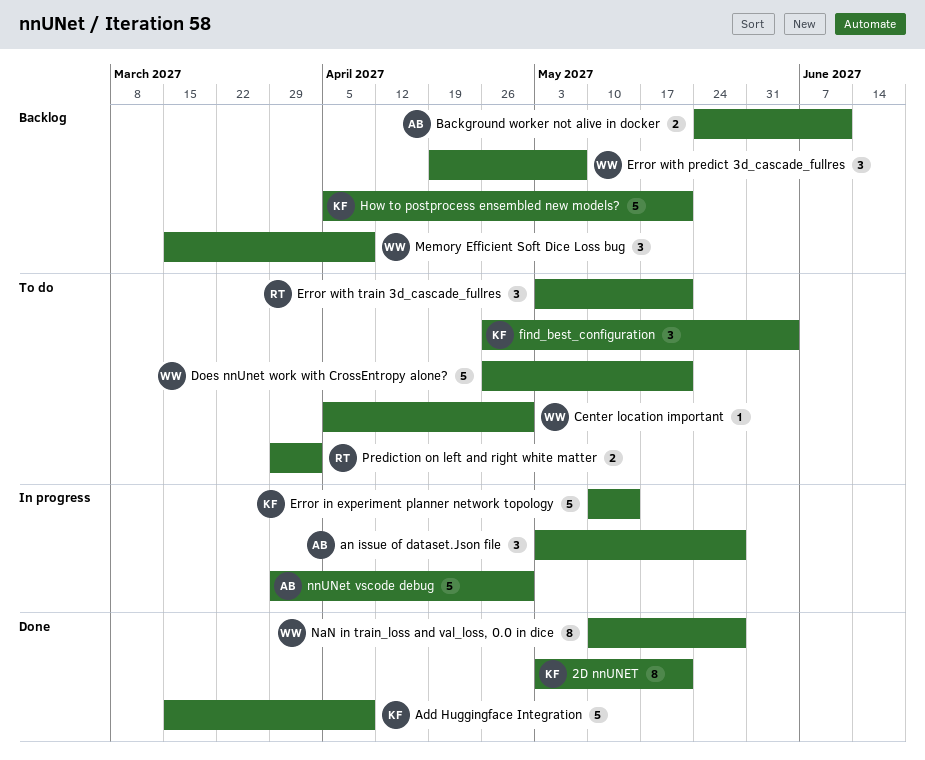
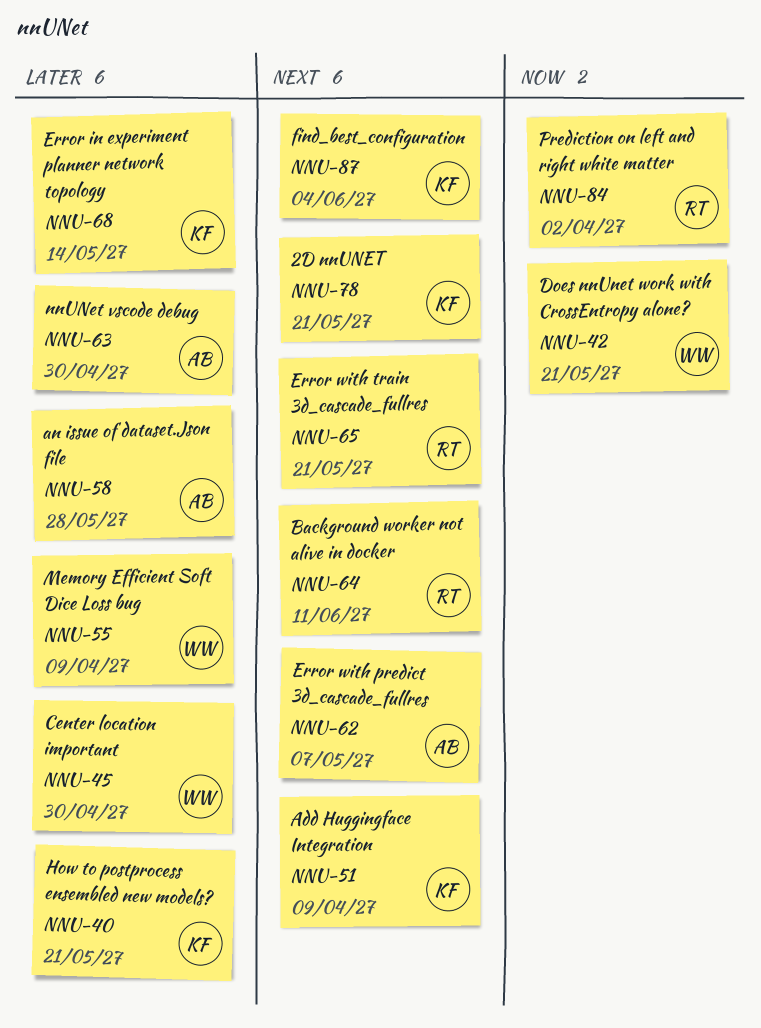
Background worker not alive in docker, owner: AB -> RT
Error with predict 3d_cascade_fullres, owner: WW -> AB
NaN in train_loss and val_loss, 0.0 in dice: present -> none

